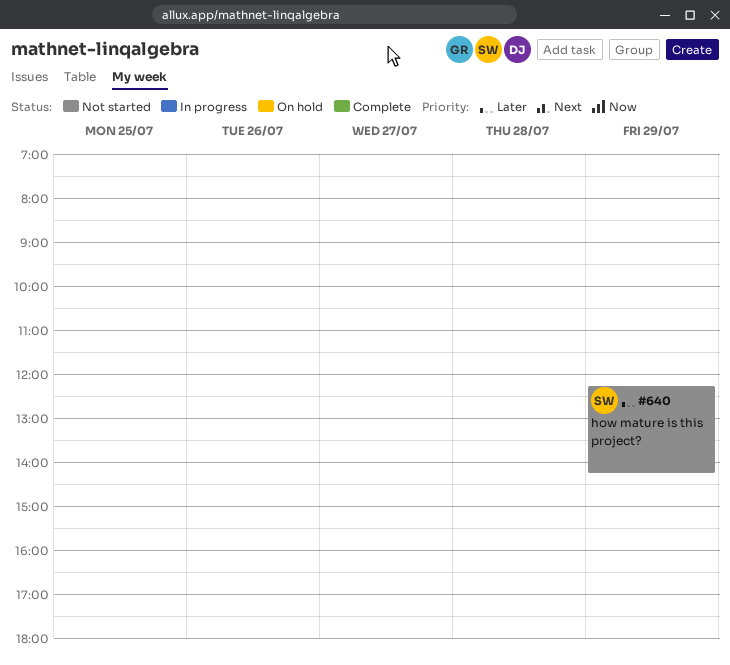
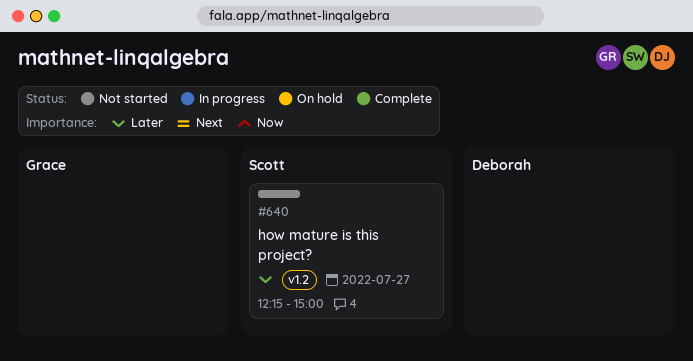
#640, day: Jul 29 -> Jul 27
#640, ends: 14:15 -> 15:00

